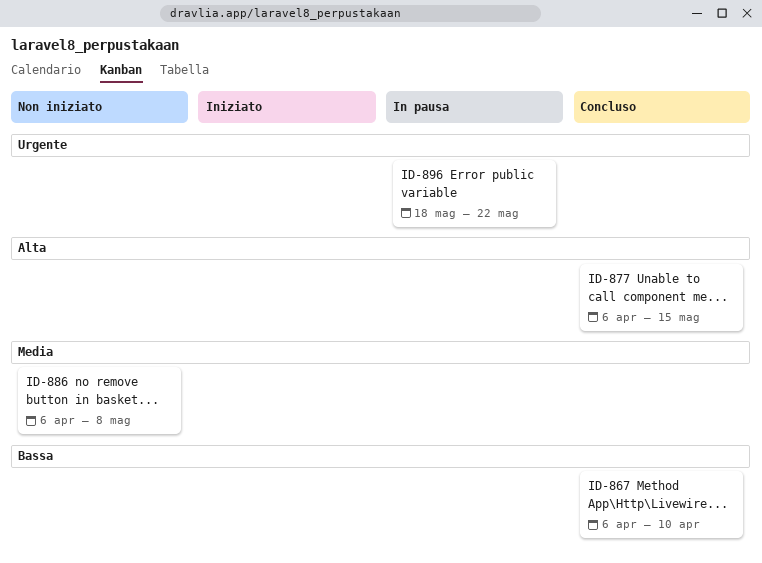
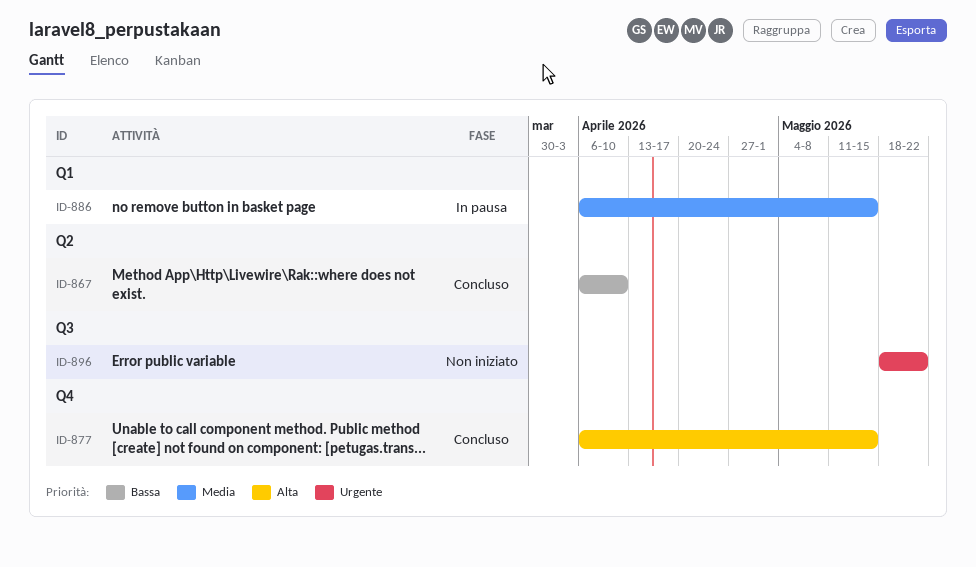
ID-886, status: Non iniziato -> In pausa
ID-886, due: May 8 -> May 15
ID-896, status: In pausa -> Non iniziato

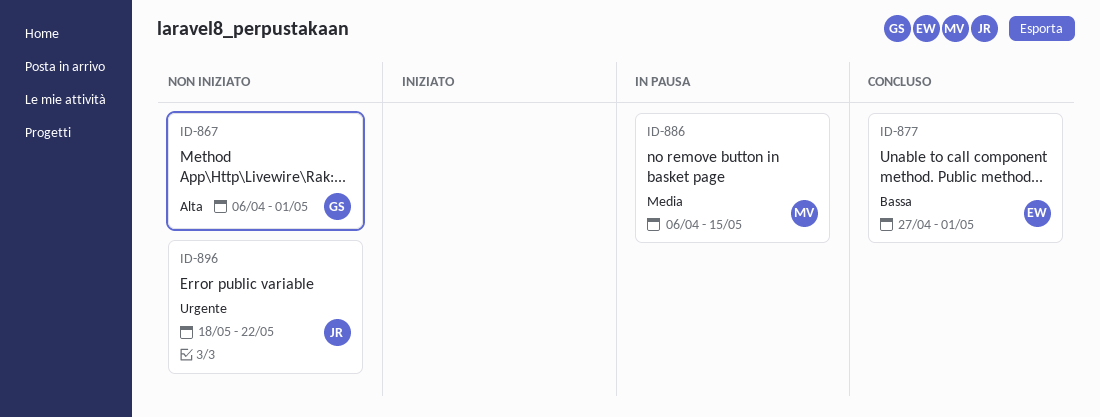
ID-867, status: Concluso -> Non iniziato
ID-867, priority: Bassa -> Alta
ID-867, due: Apr 10 -> May 1
ID-877, priority: Alta -> Bassa
ID-877, start: Apr 6 -> Apr 27
ID-877, due: May 15 -> May 1

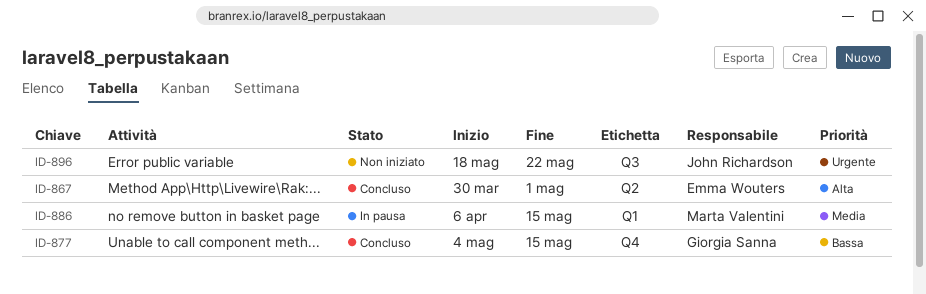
ID-867, status: Non iniziato -> Concluso
ID-867, owner: Giorgia Sanna -> Emma Wouters
ID-867, start: Apr 6 -> Mar 30
ID-877, owner: Emma Wouters -> Giorgia Sanna
ID-877, start: Apr 27 -> May 4
ID-877, due: May 1 -> May 15

